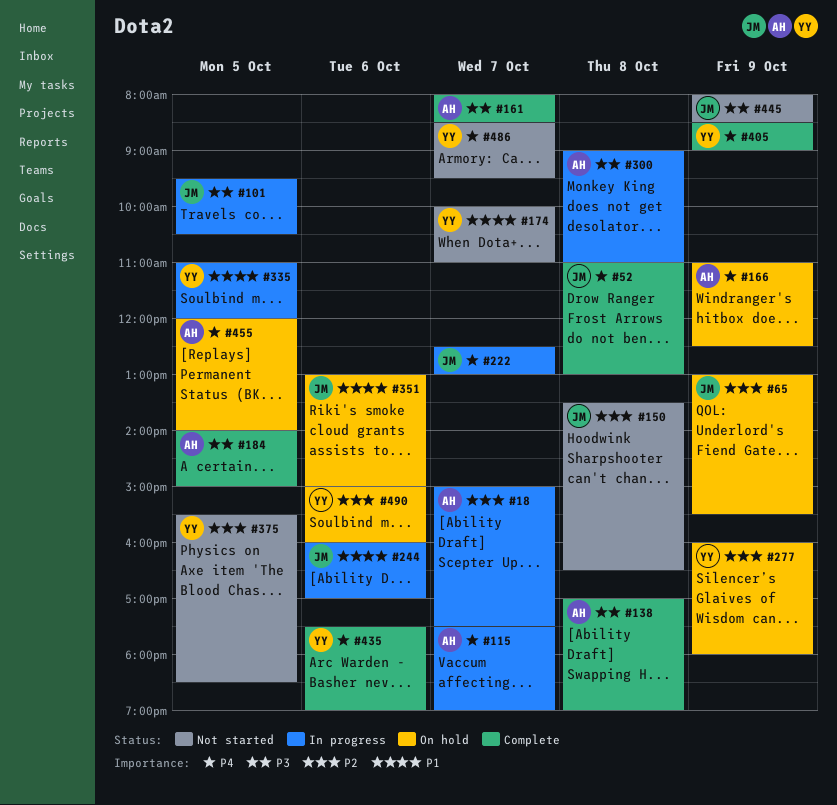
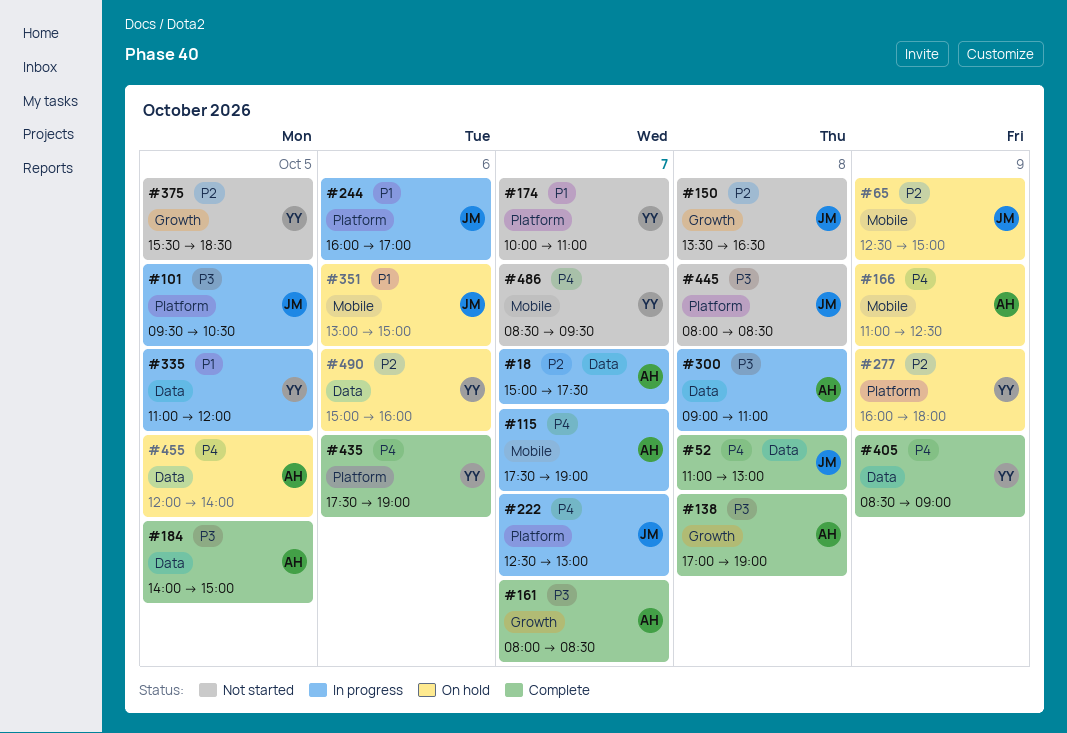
#65, begins: 13:00 -> 12:30
#65, ends: 15:30 -> 15:00
#445, day: Oct 9 -> Oct 8

